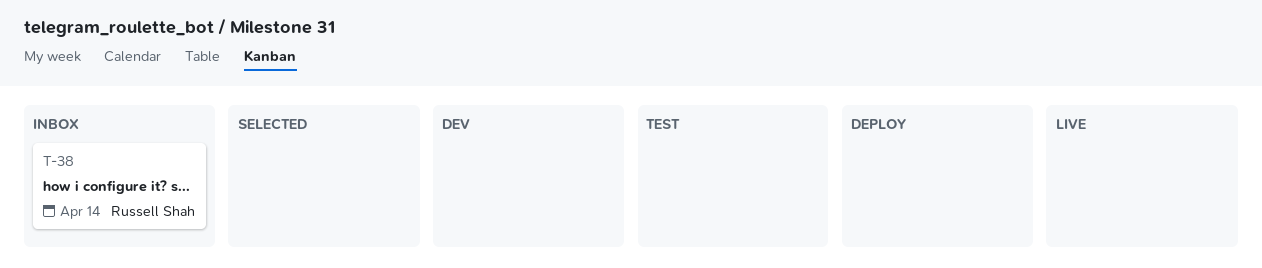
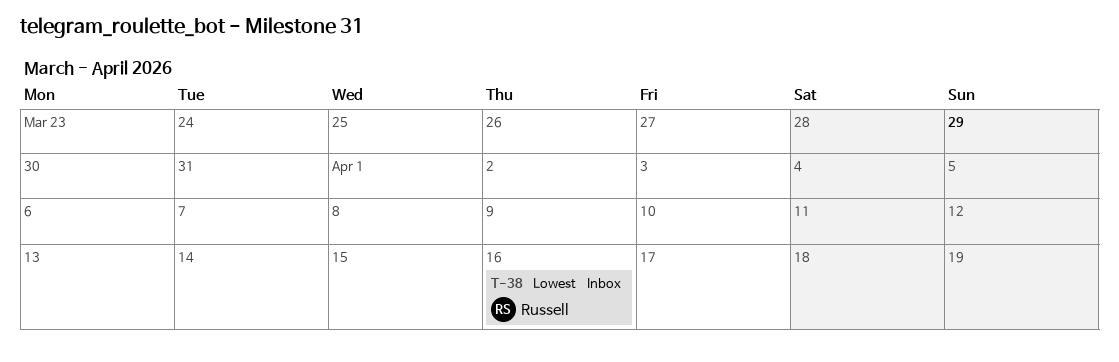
T-38, due: Apr 14 -> Apr 16

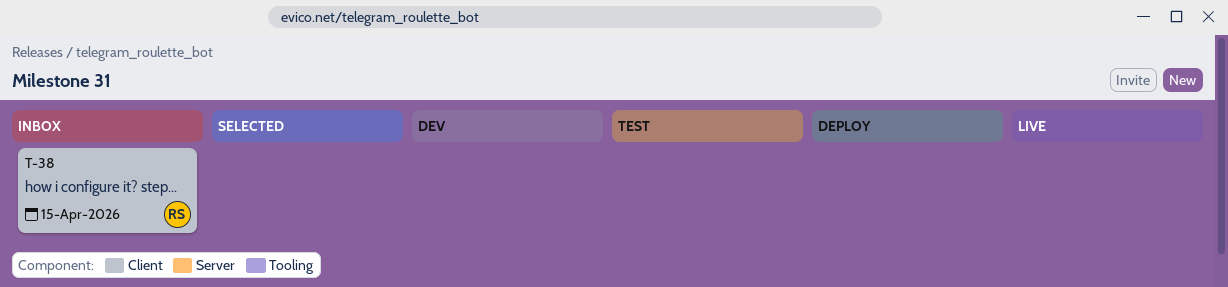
T-38, due: Apr 16 -> Apr 15

